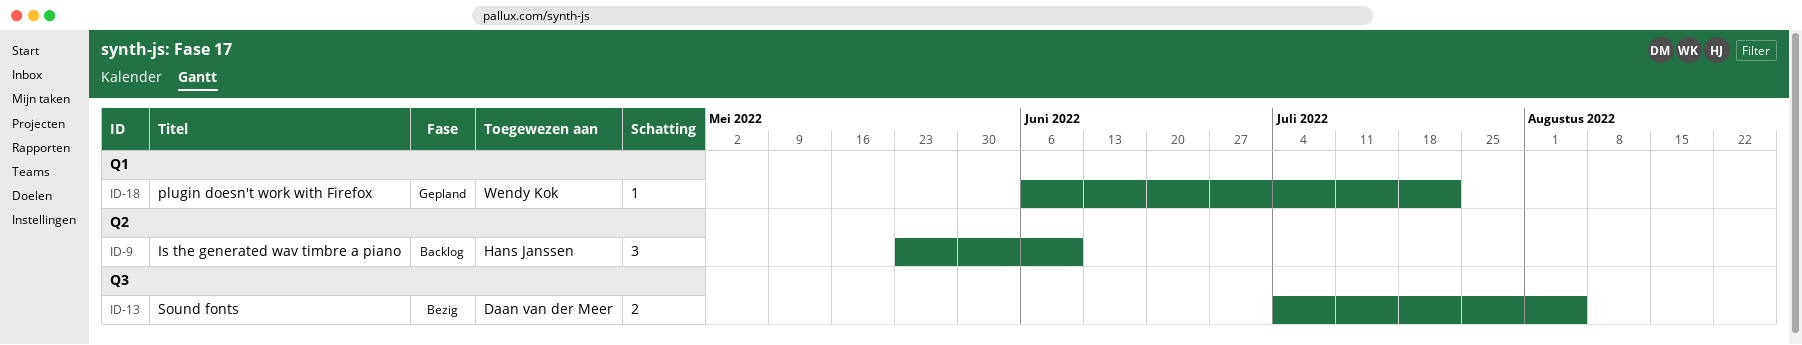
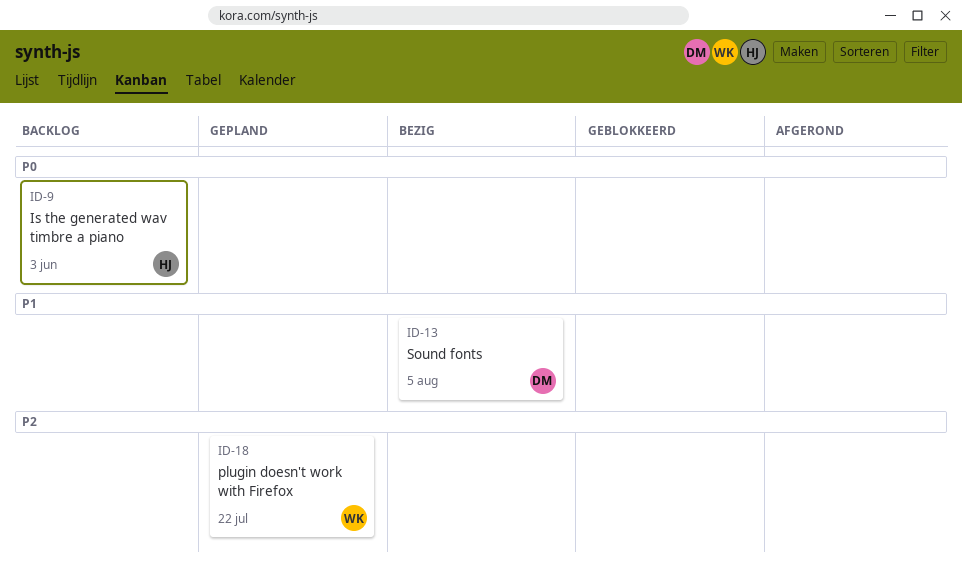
ID-9, due: Jun 10 -> Jun 3

